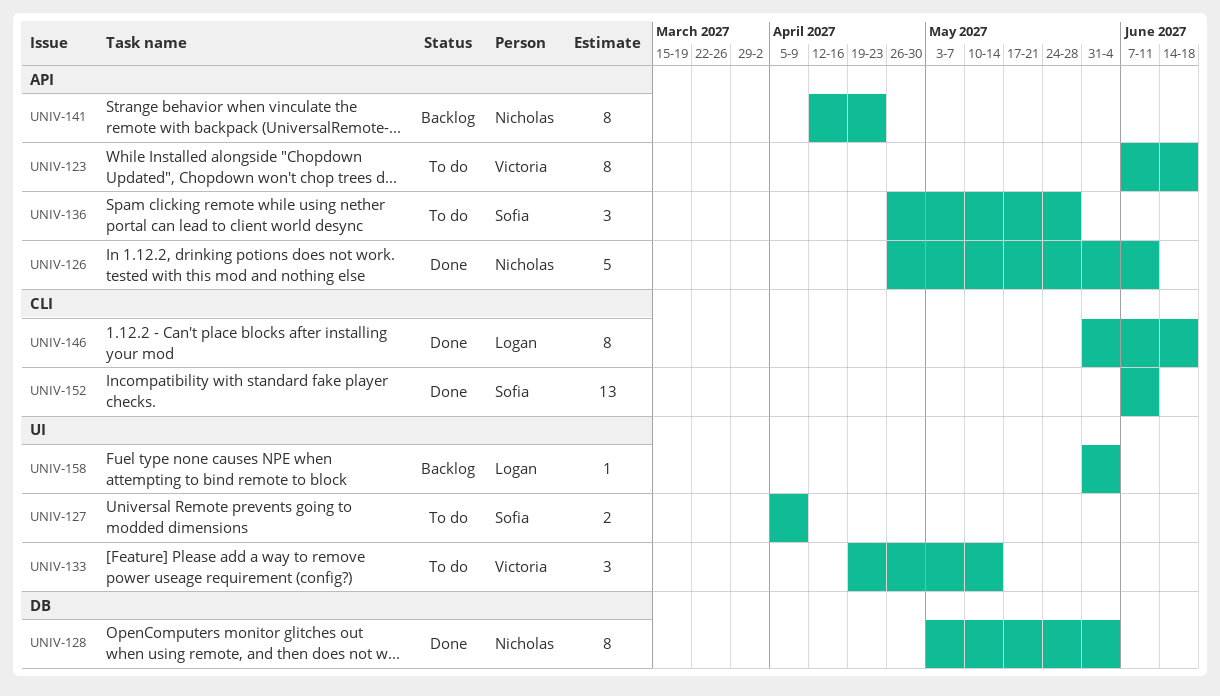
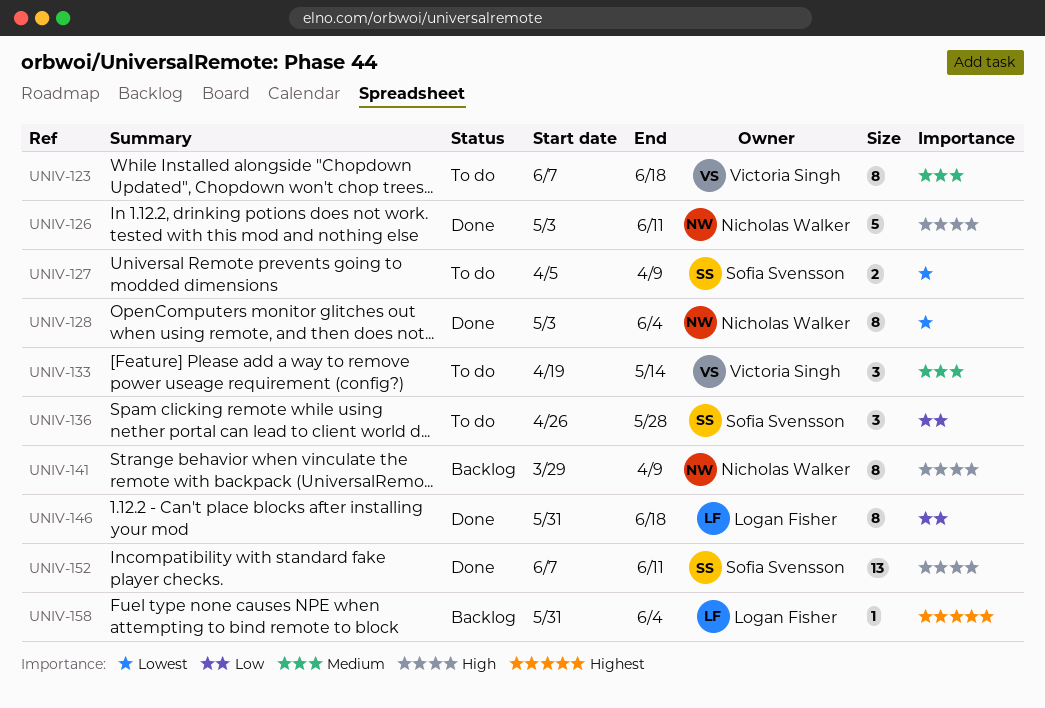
UNIV-126, start: Apr 26 -> May 3
UNIV-141, start: Apr 12 -> Mar 29
UNIV-141, due: Apr 23 -> Apr 9

